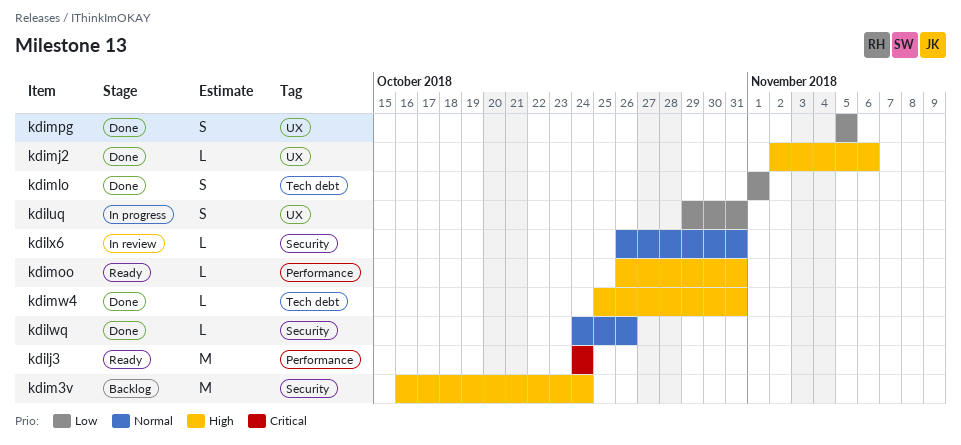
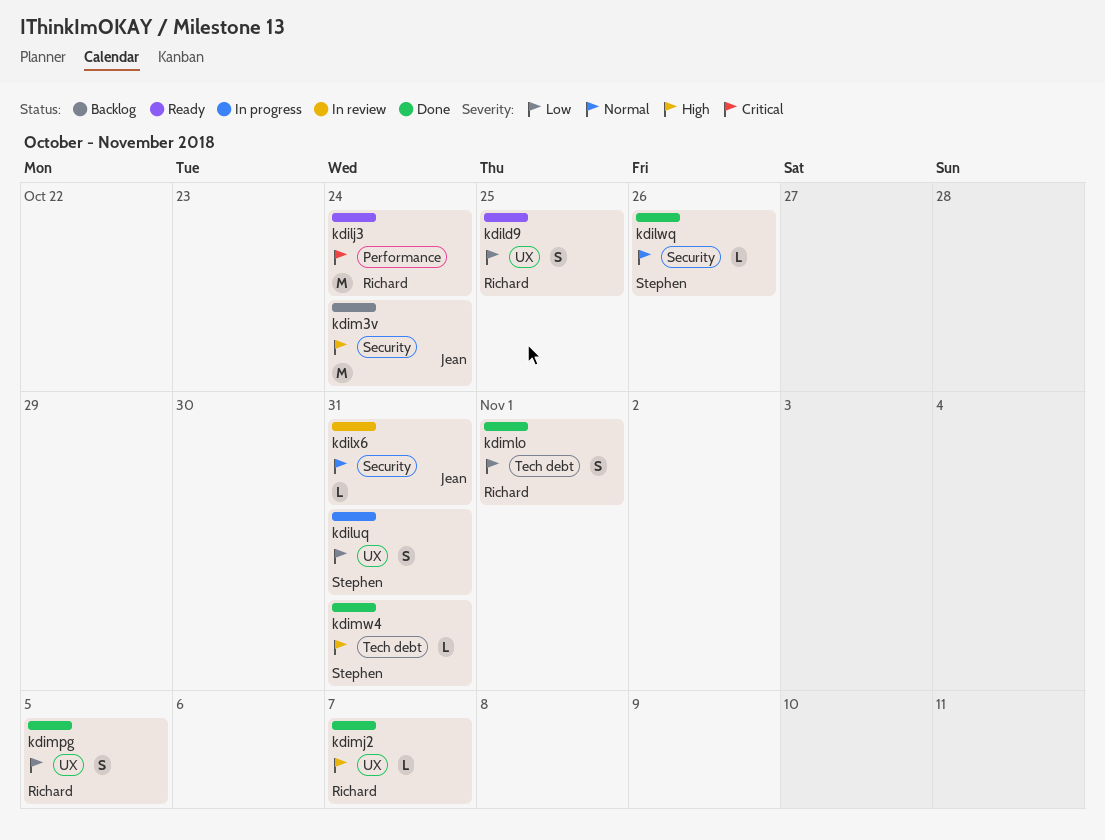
kdild9: none -> present
kdimj2, due: Nov 6 -> Nov 7
kdimoo: present -> none

